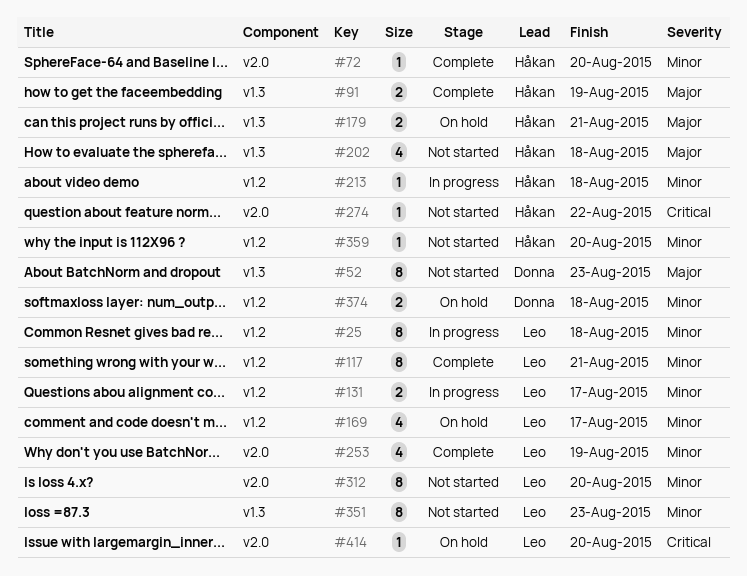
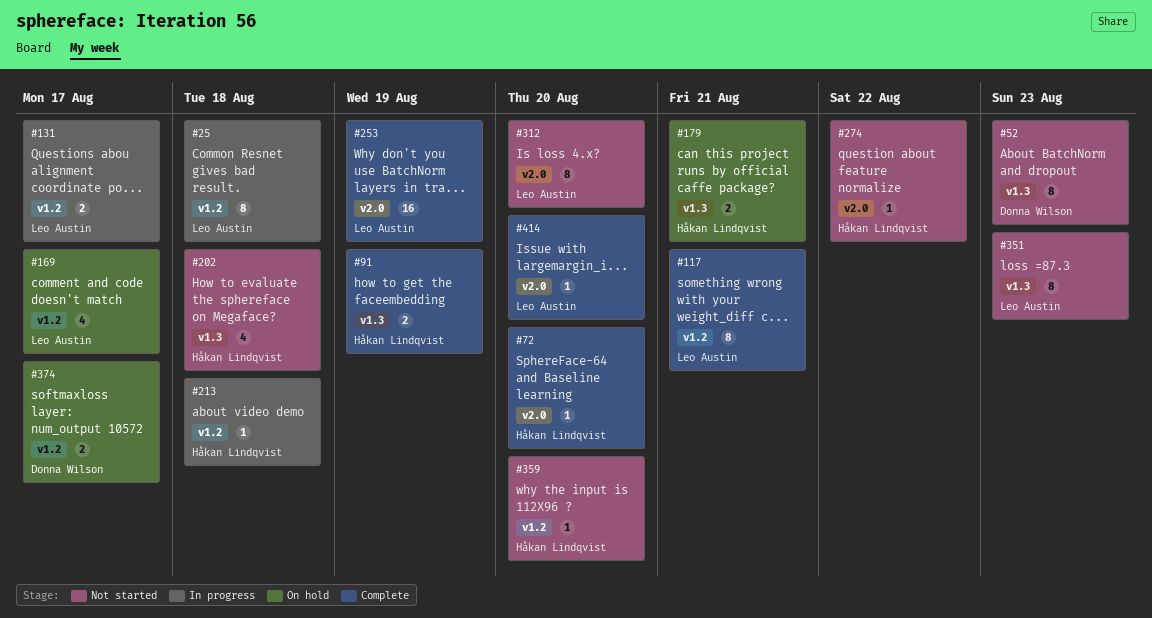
#253, estimate: 4 -> 16
#374, due: Aug 18 -> Aug 17
#414, status: On hold -> Complete

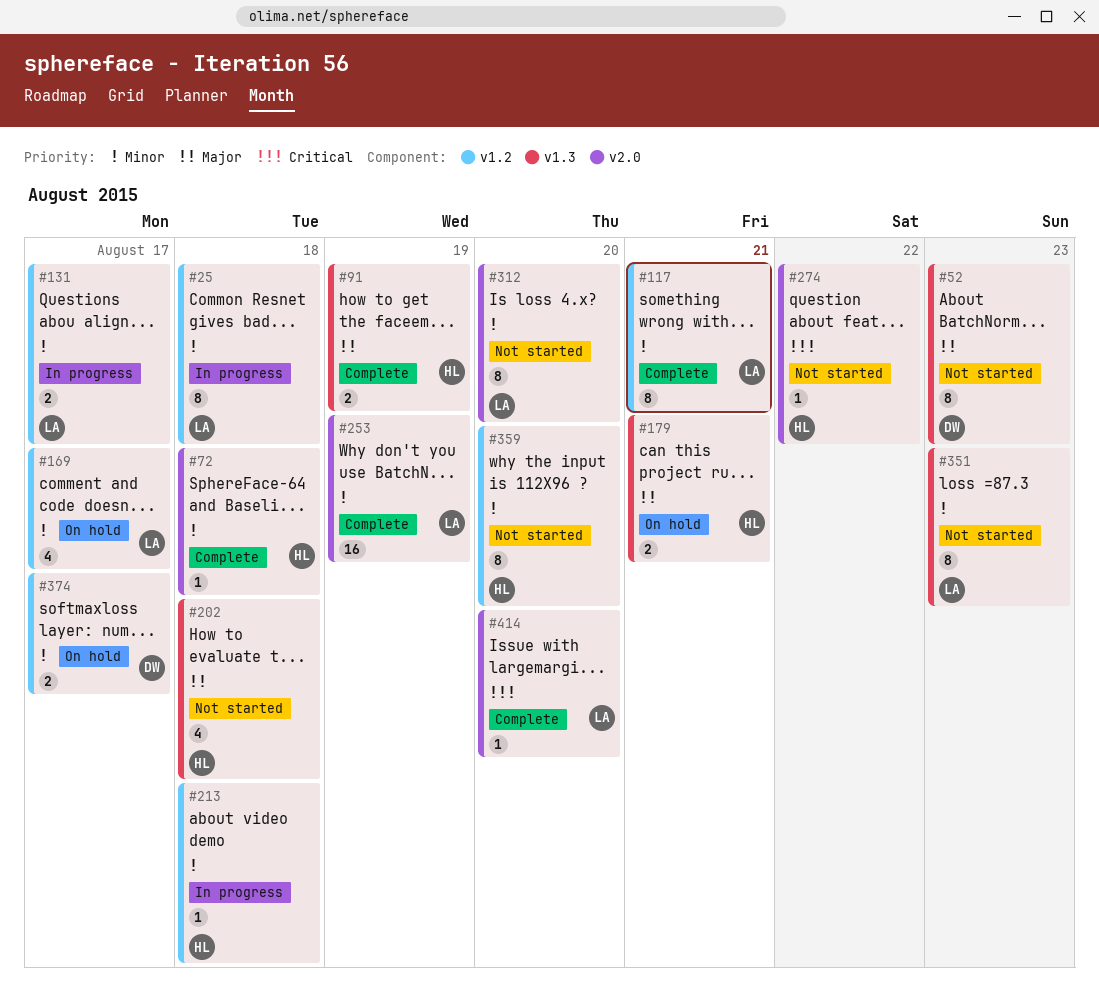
#72, due: Aug 20 -> Aug 18
#359, estimate: 1 -> 8

